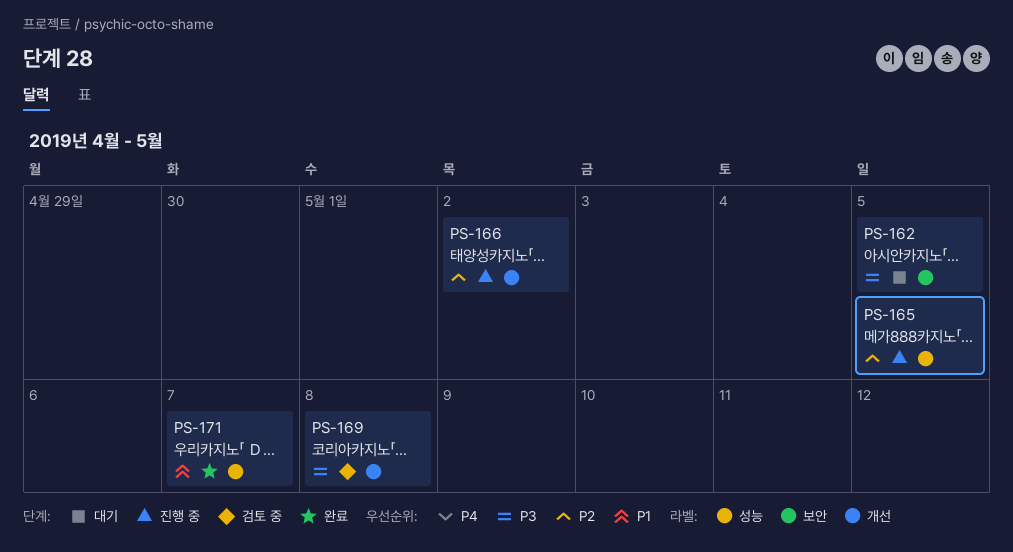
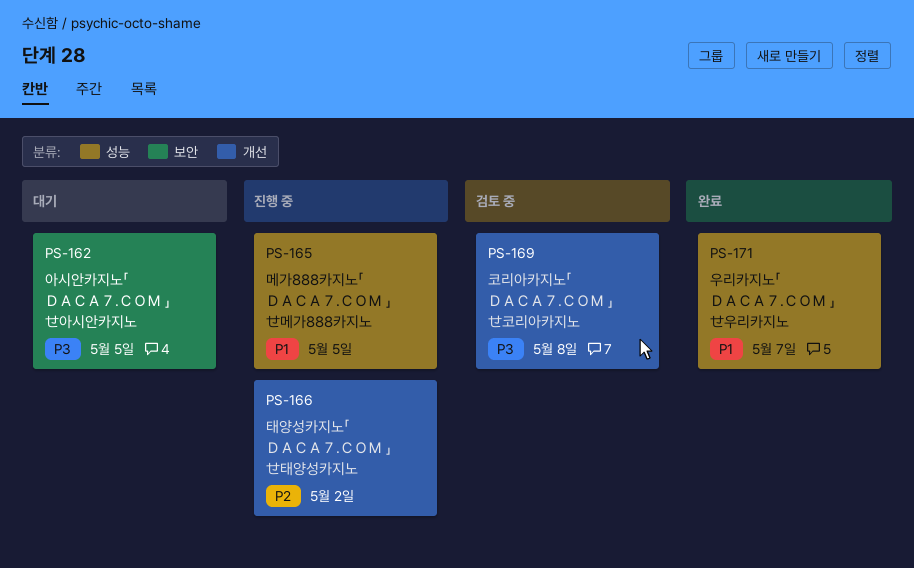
PS-165, priority: P2 -> P1

